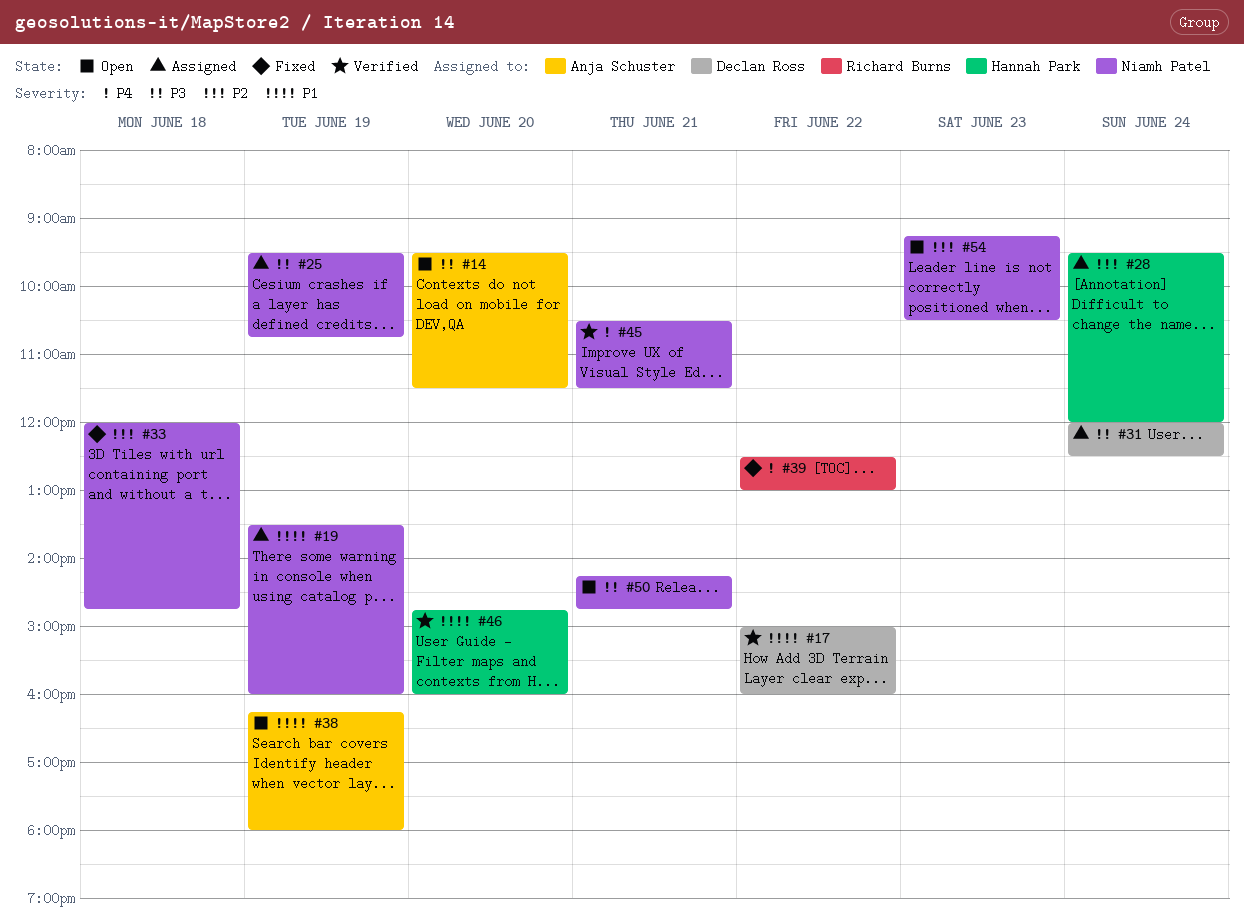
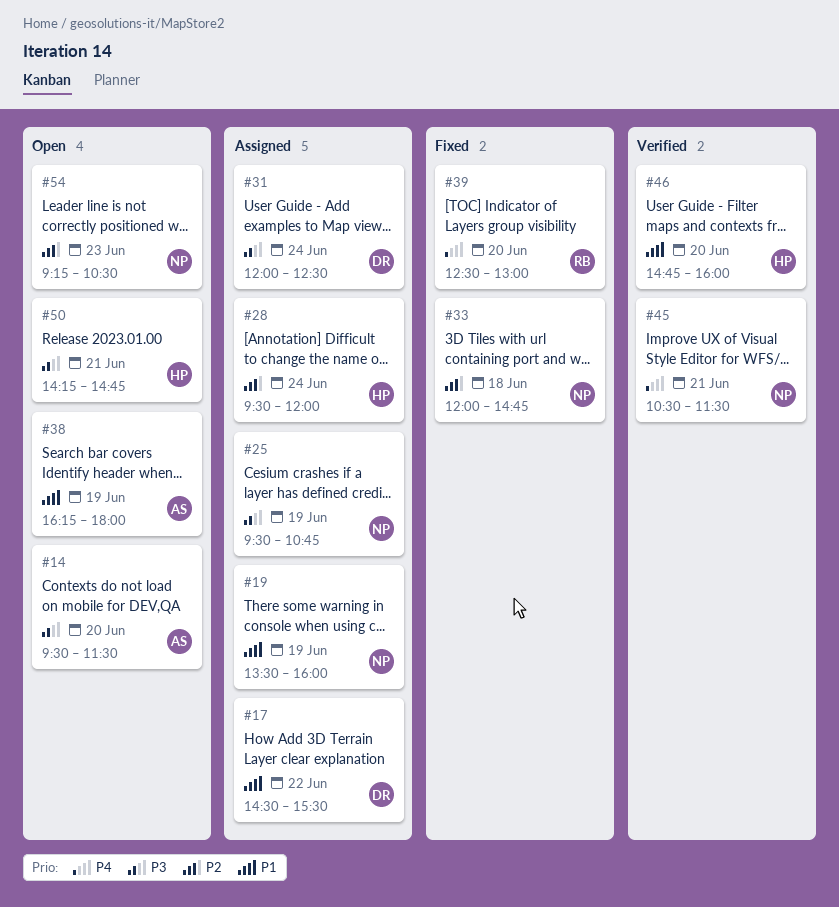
#17, status: Verified -> Assigned
#17, begins: 15:00 -> 14:30
#17, ends: 16:00 -> 15:30
#39, day: Jun 22 -> Jun 20
#50, owner: Niamh Patel -> Hannah Park

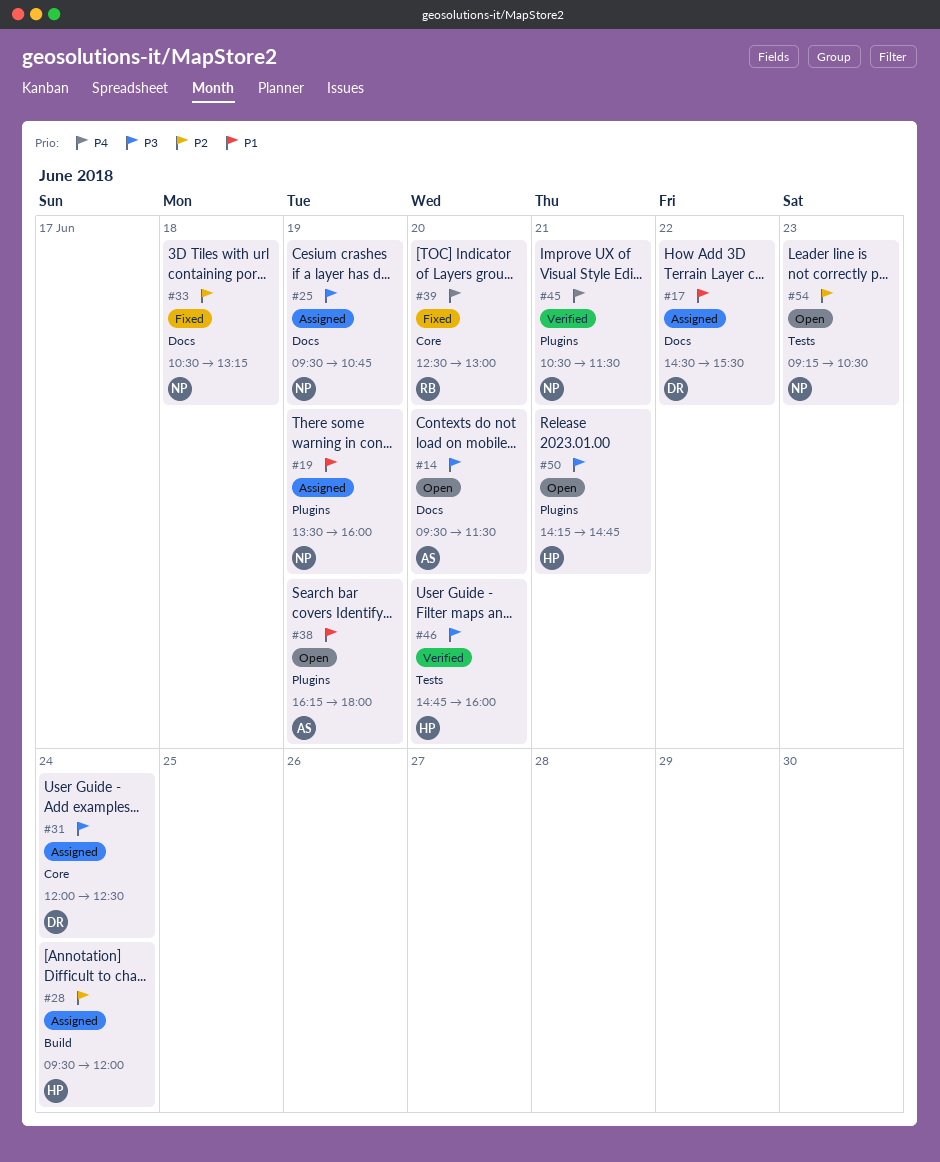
#33, begins: 12:00 -> 10:30
#33, ends: 14:45 -> 13:15
#46, priority: P1 -> P3

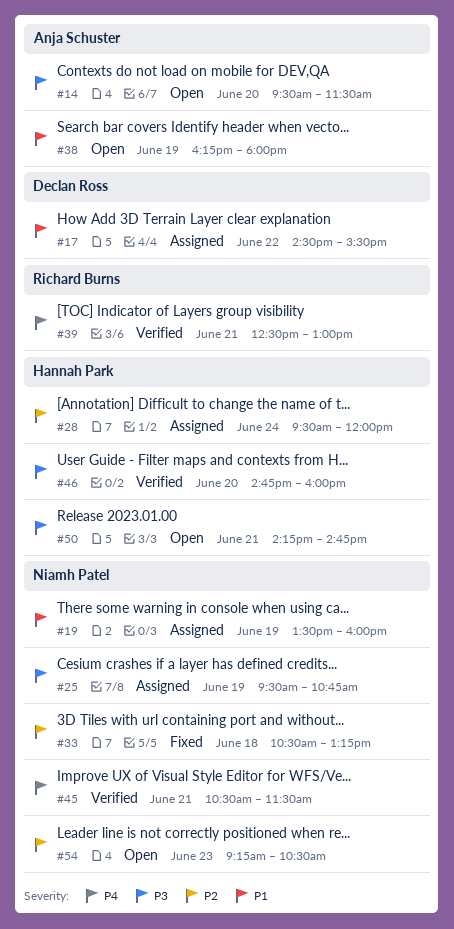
#31: present -> none
#39, status: Fixed -> Verified
#39, day: Jun 20 -> Jun 21

